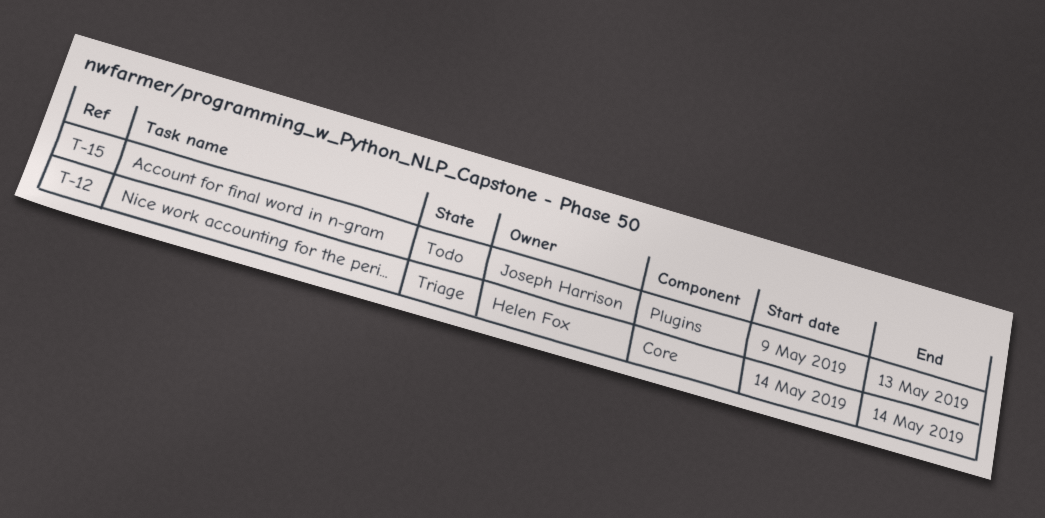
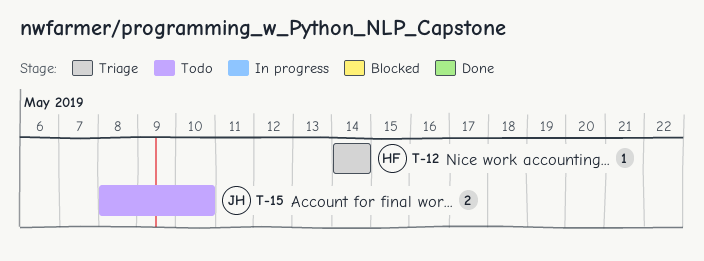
T-15, start: May 9 -> May 8
T-15, due: May 13 -> May 10

